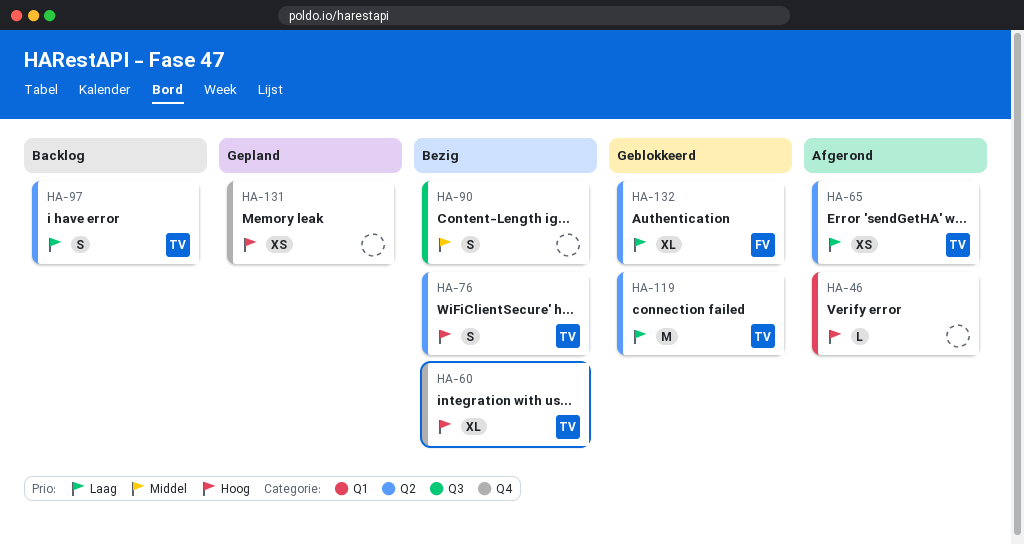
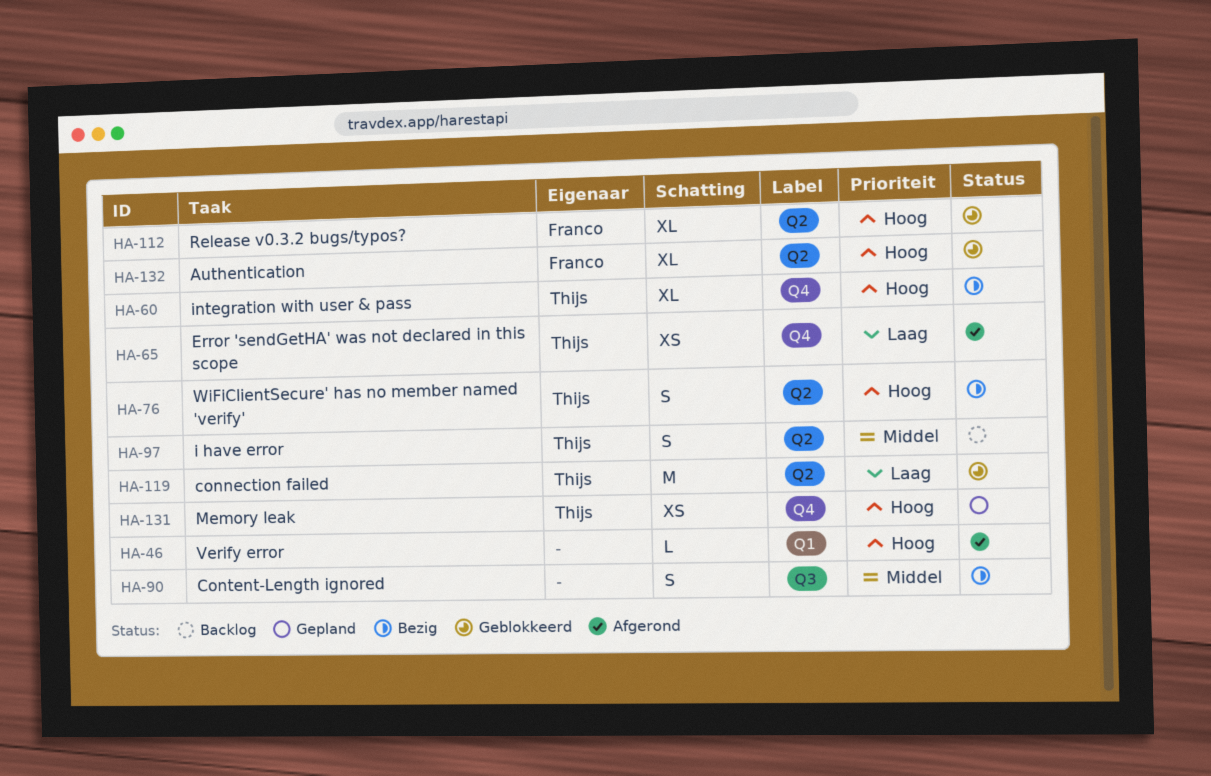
HA-65, label: Q2 -> Q4
HA-97, priority: Laag -> Middel
HA-112: none -> present
HA-131, owner: none -> Thijs
HA-132, priority: Laag -> Hoog

